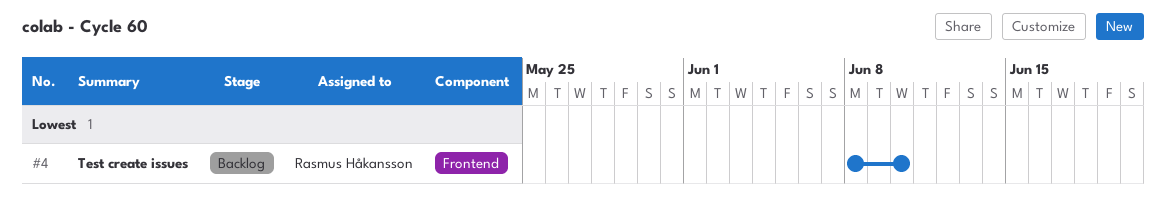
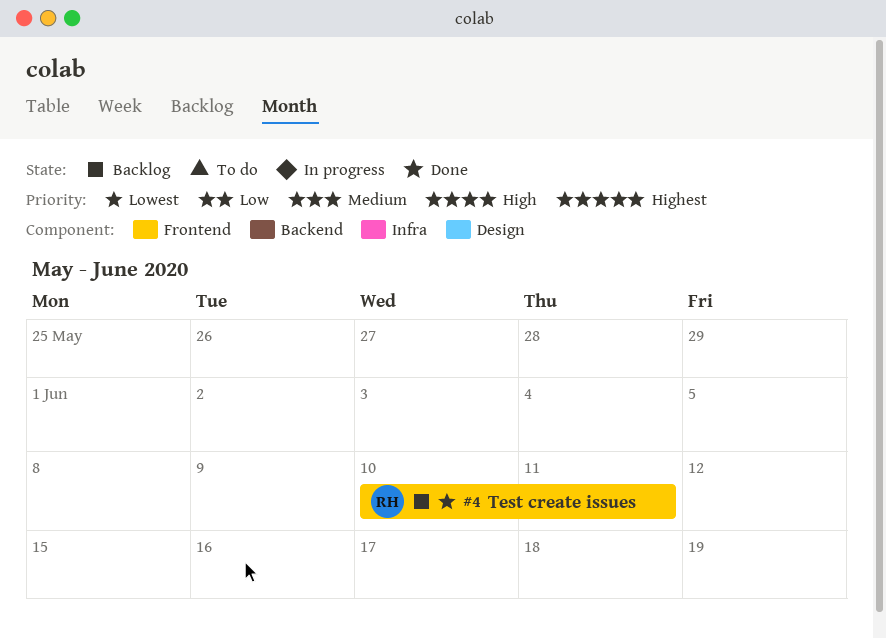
#4, start: Jun 8 -> Jun 10
#4, due: Jun 10 -> Jun 11

